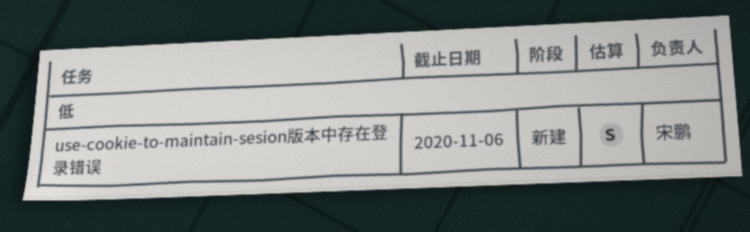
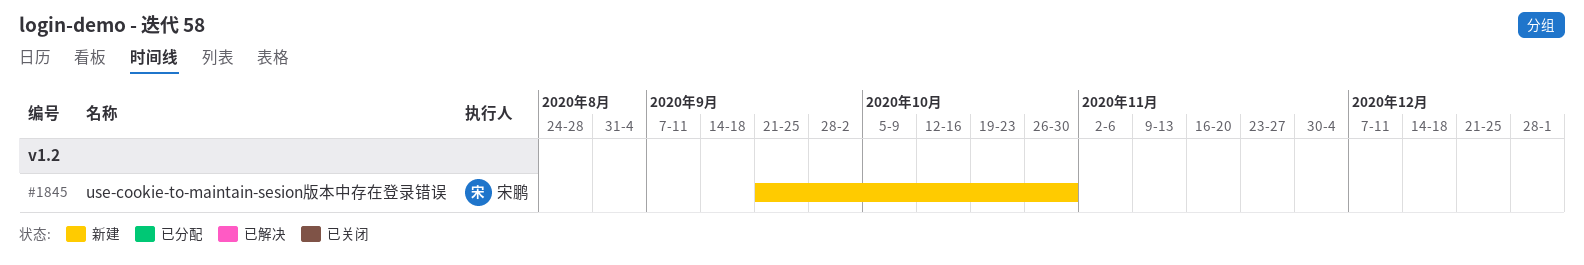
use-cookie-to-maintain-sesion版本中存在登录错误, due: Nov 6 -> Oct 30

